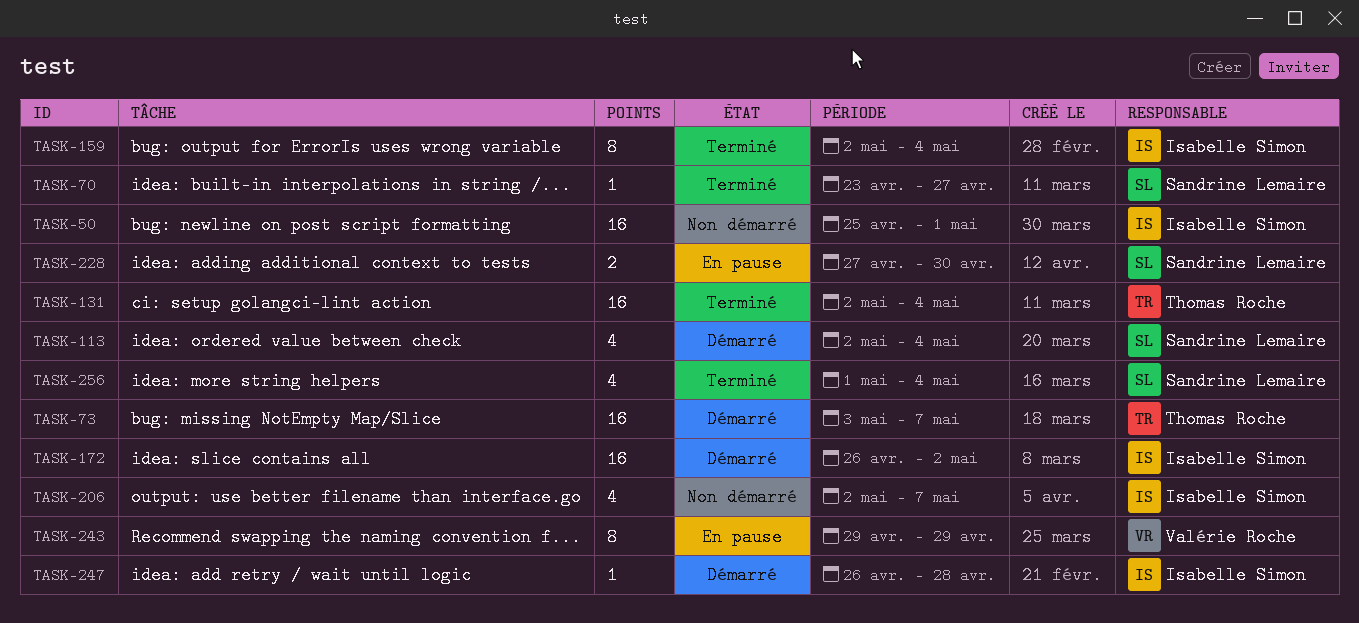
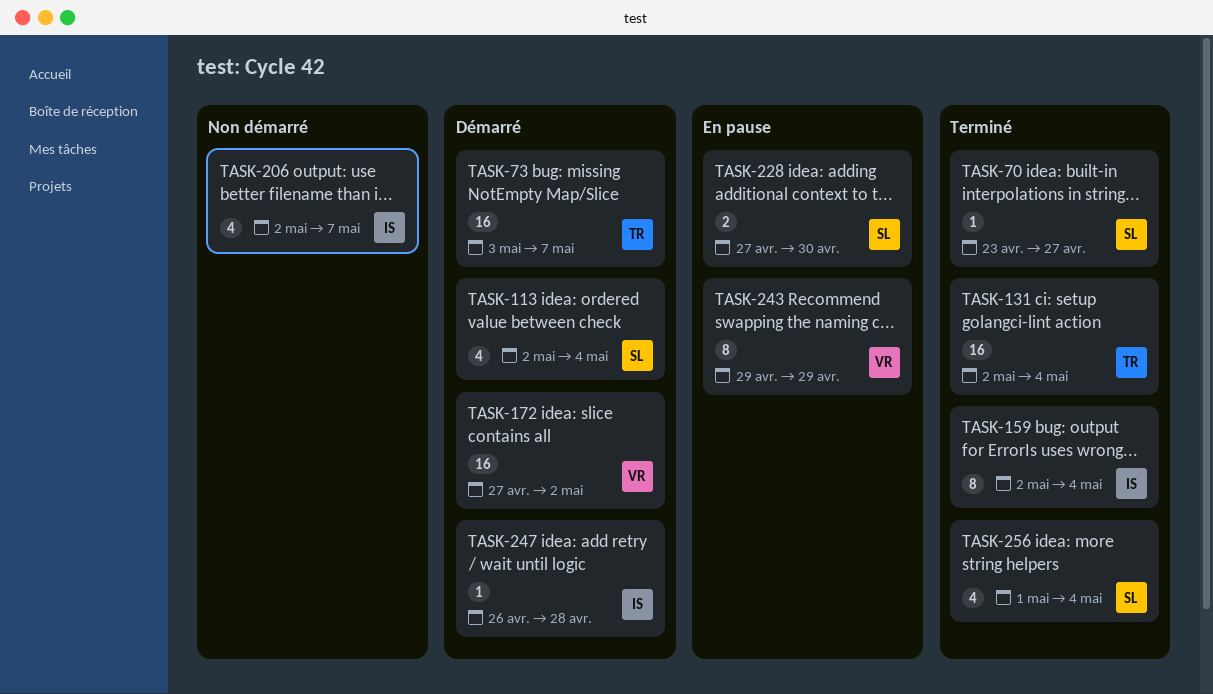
TASK-50: present -> none
TASK-172, owner: Isabelle Simon -> Valérie Roche
TASK-172, start: Apr 26 -> Apr 27

